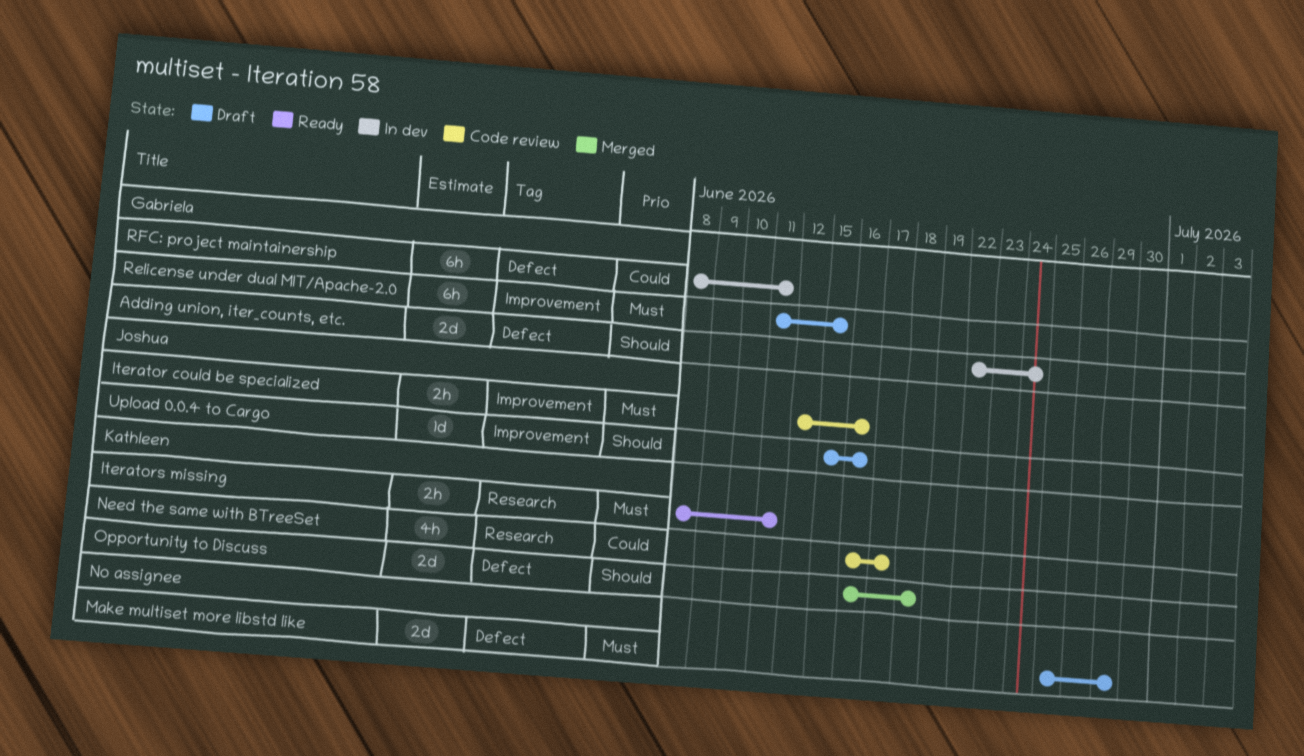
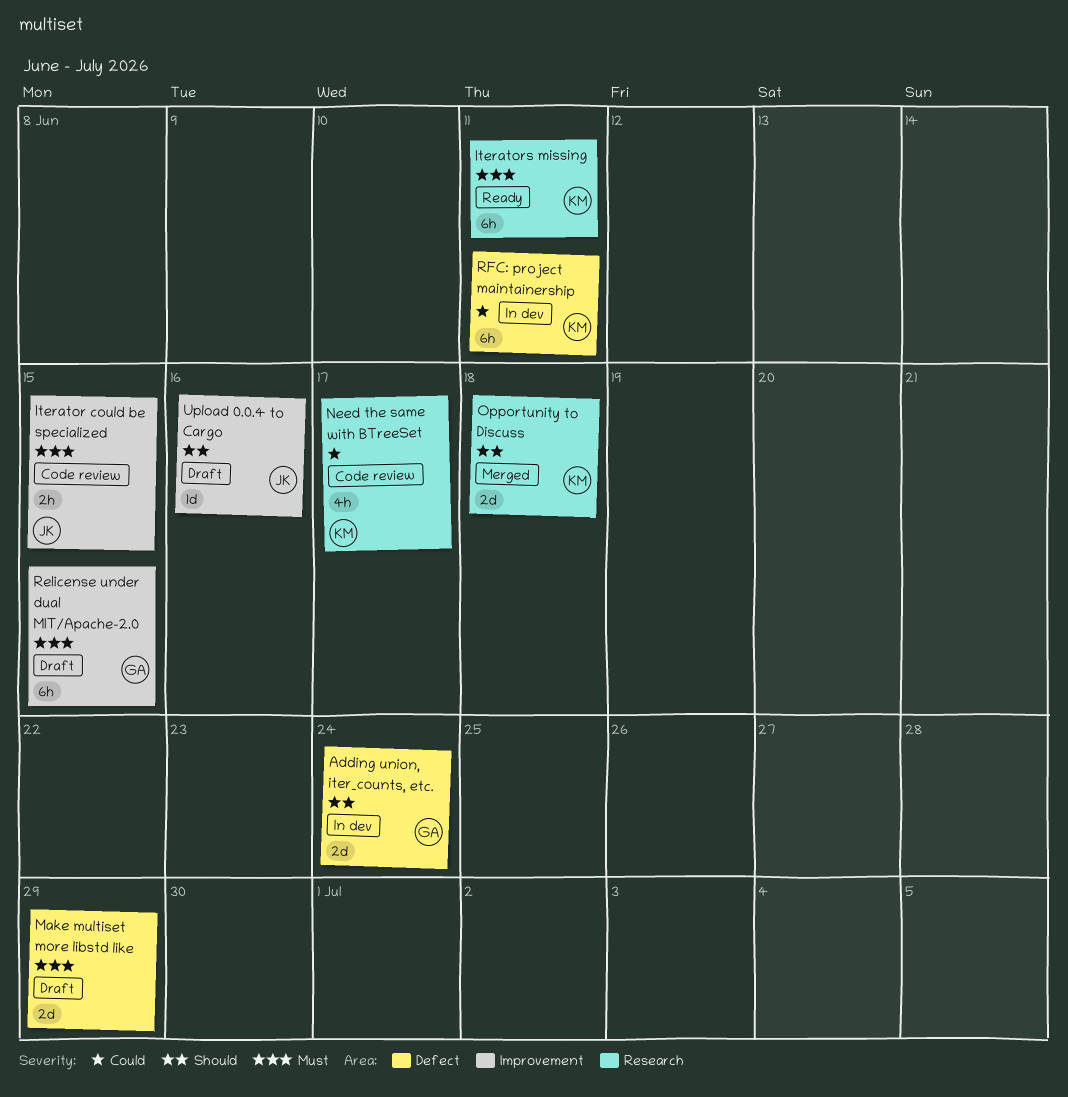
Iterator could be specialized, due: Jun 16 -> Jun 15
Iterators missing, estimate: 2h -> 6h
Opportunity to Discuss, label: Defect -> Research
RFC: project maintainership, owner: Gabriela -> Kathleen

